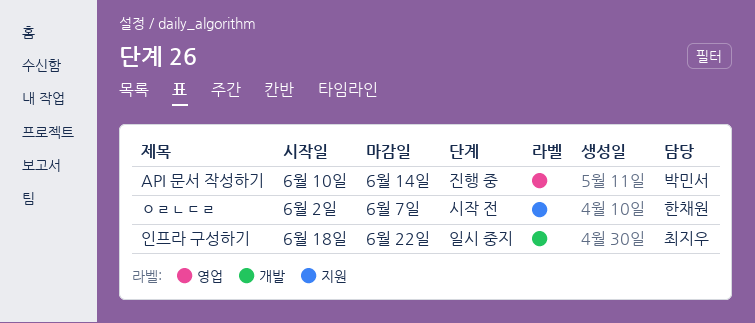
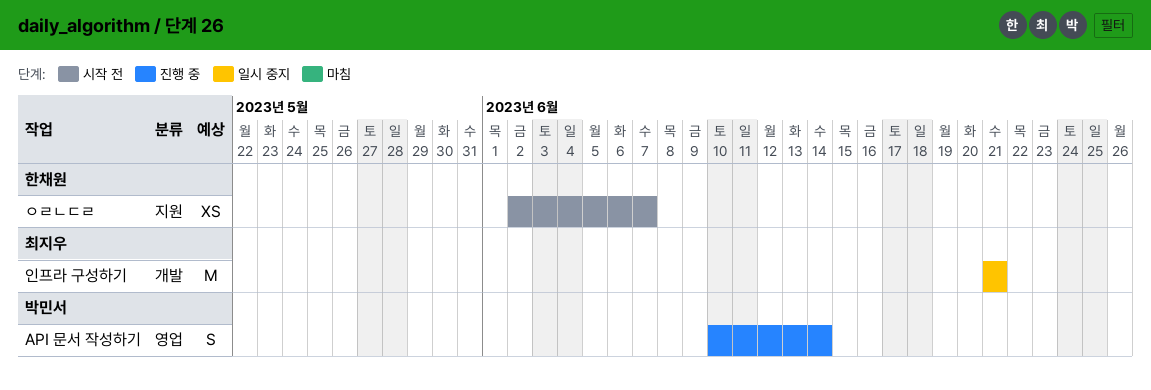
인프라 구성하기, start: Jun 18 -> Jun 21
인프라 구성하기, due: Jun 22 -> Jun 21

